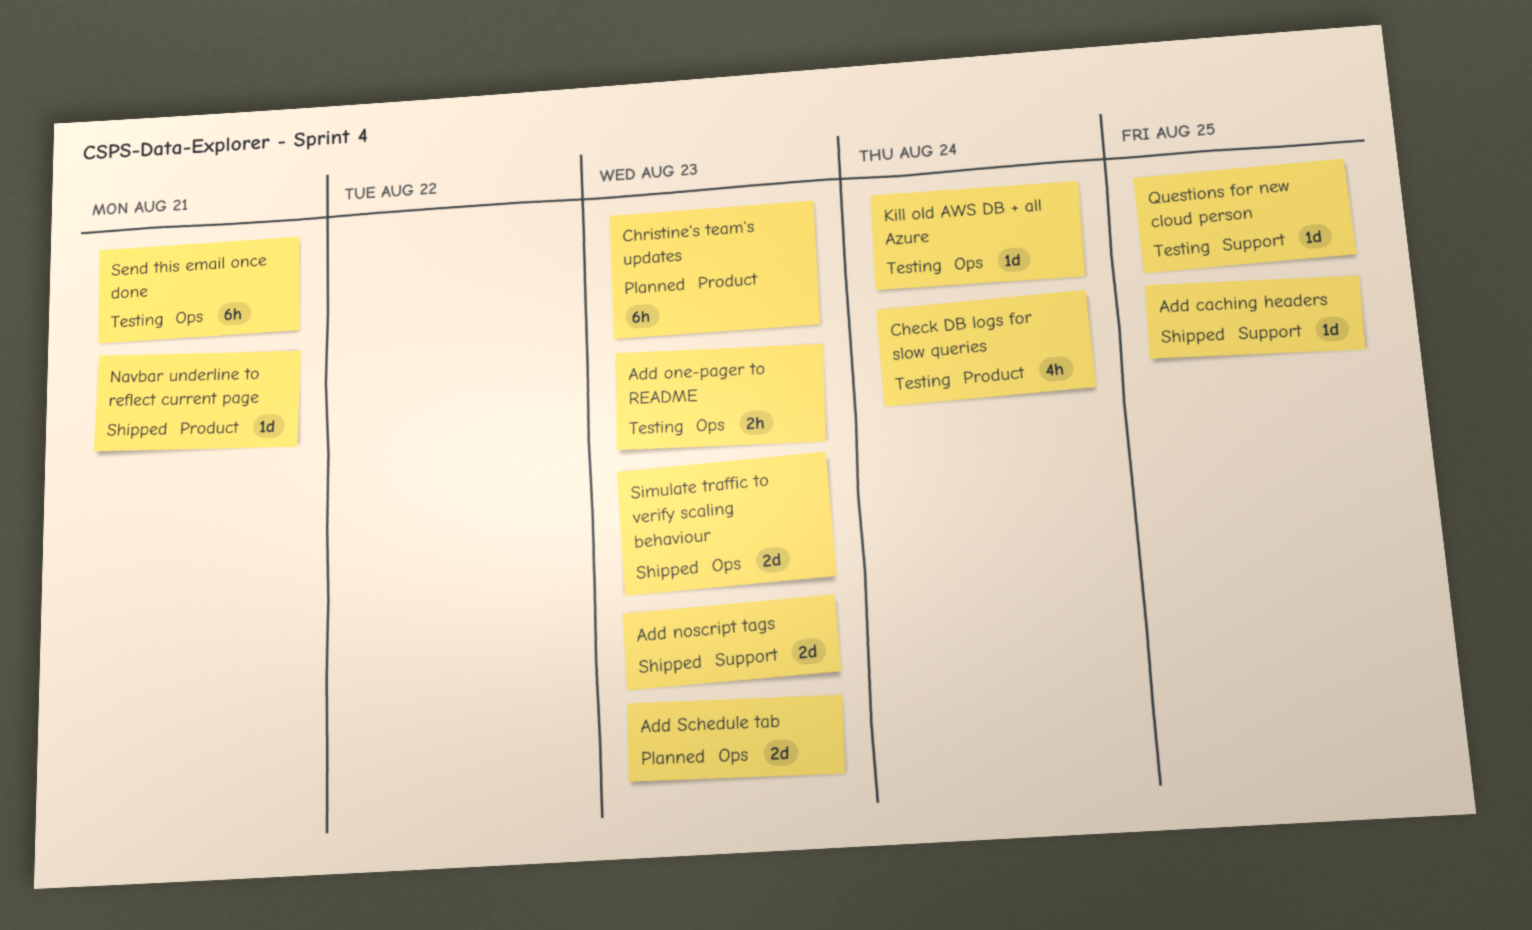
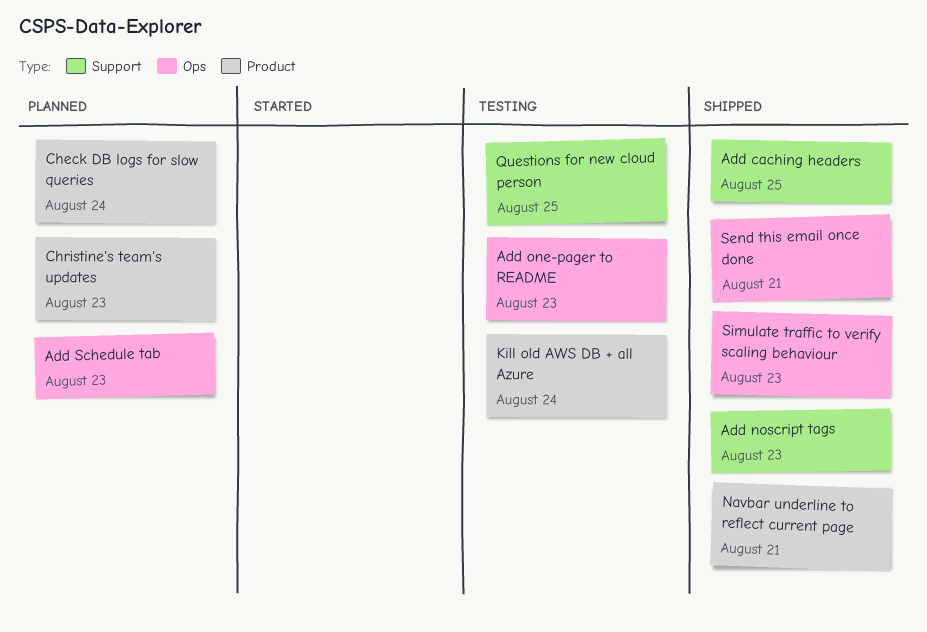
Check DB logs for slow queries, status: Testing -> Planned
Kill old AWS DB + all Azure, label: Ops -> Product
Send this email once done, status: Testing -> Shipped

